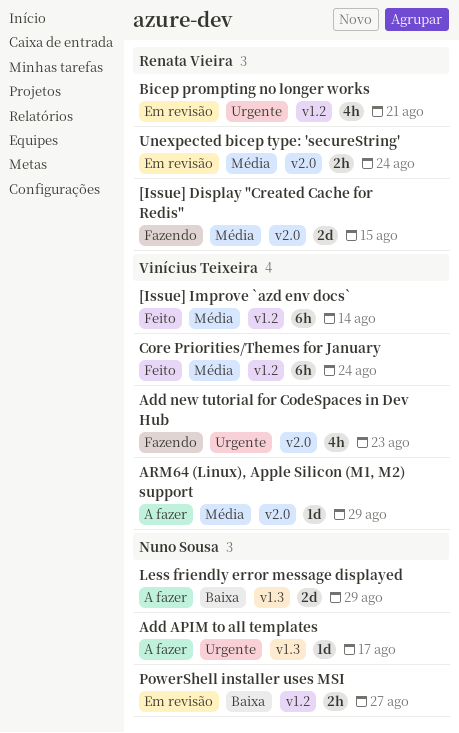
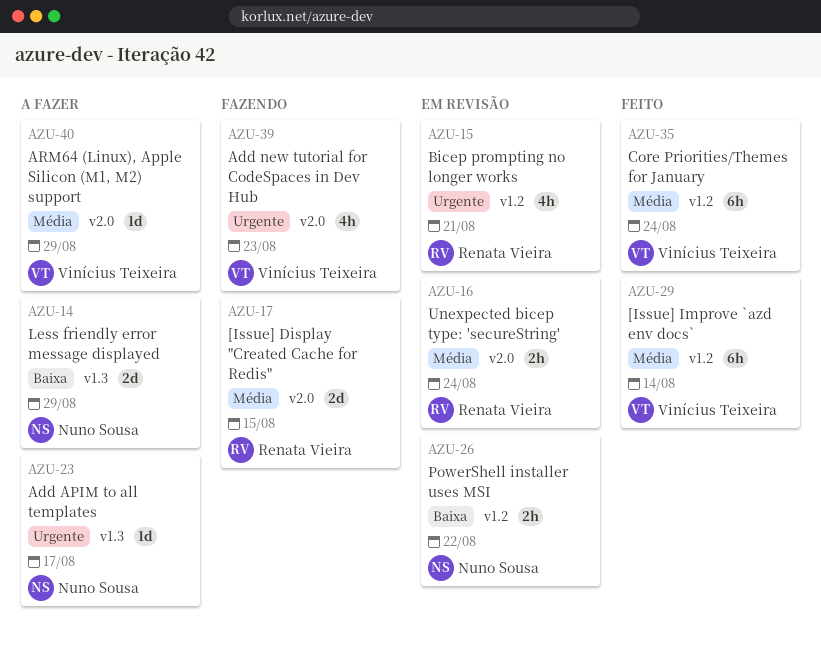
PowerShell installer uses MSI, due: Aug 27 -> Aug 22

